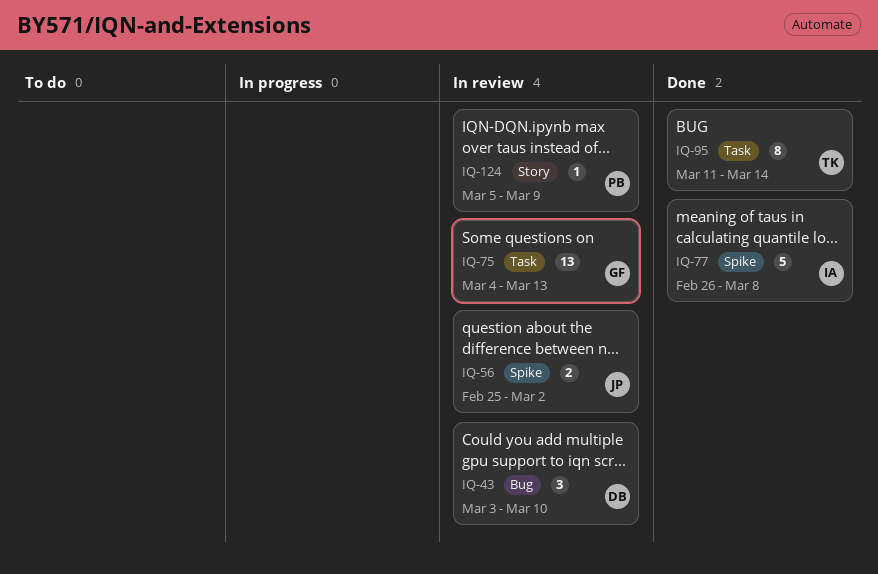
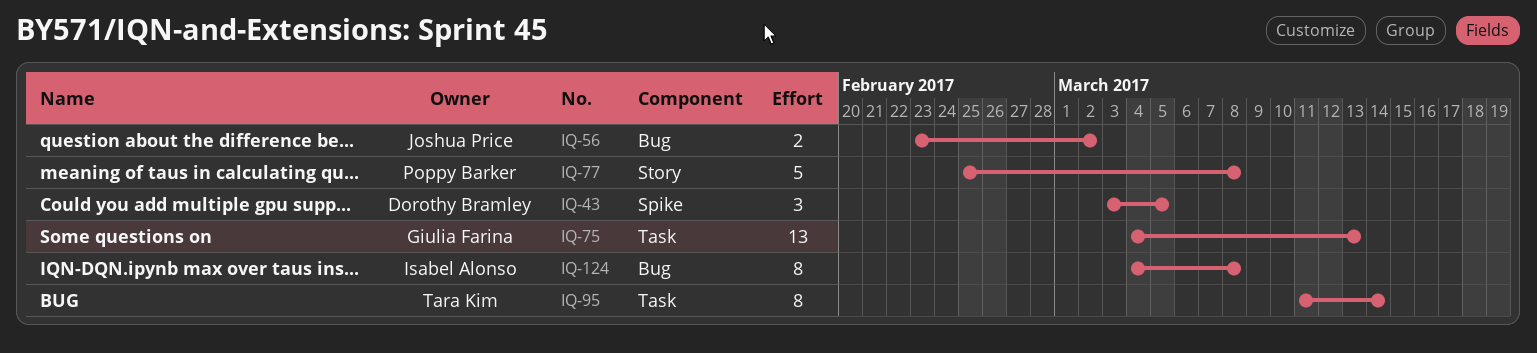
IQ-43, label: Bug -> Spike
IQ-43, due: Mar 10 -> Mar 5
IQ-56, label: Spike -> Bug
IQ-56, start: Feb 25 -> Feb 23
IQ-77, owner: Isabel Alonso -> Poppy Barker
IQ-77, label: Spike -> Story
IQ-77, start: Feb 26 -> Feb 25
IQ-124, owner: Poppy Barker -> Isabel Alonso
IQ-124, label: Story -> Bug
IQ-124, estimate: 1 -> 8
IQ-124, start: Mar 5 -> Mar 4
IQ-124, due: Mar 9 -> Mar 8

